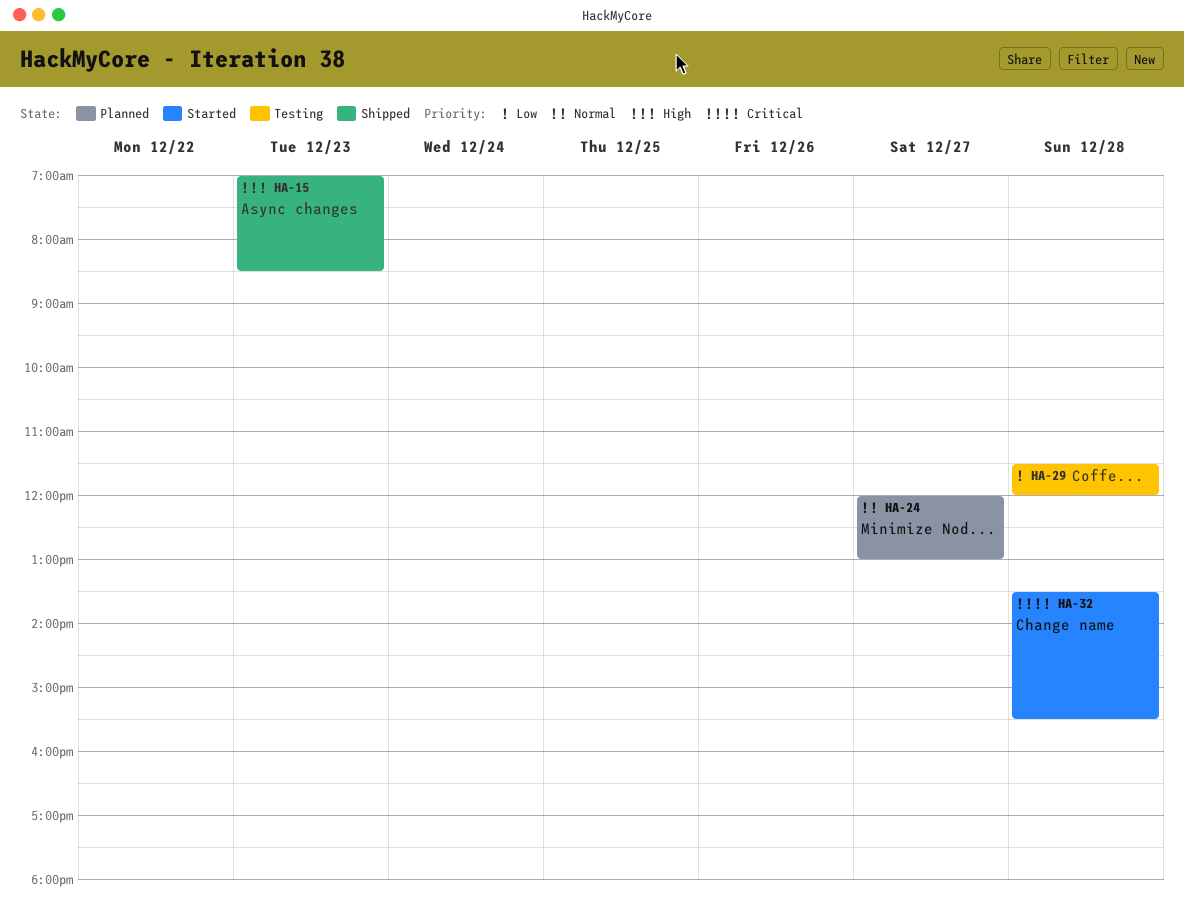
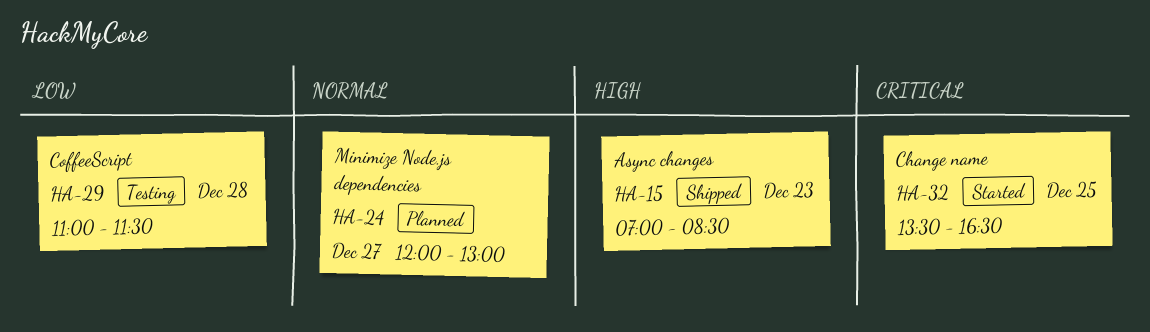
HA-29, begins: 11:30 -> 11:00
HA-29, ends: 12:00 -> 11:30
HA-32, day: Dec 28 -> Dec 25
HA-32, ends: 15:30 -> 16:30

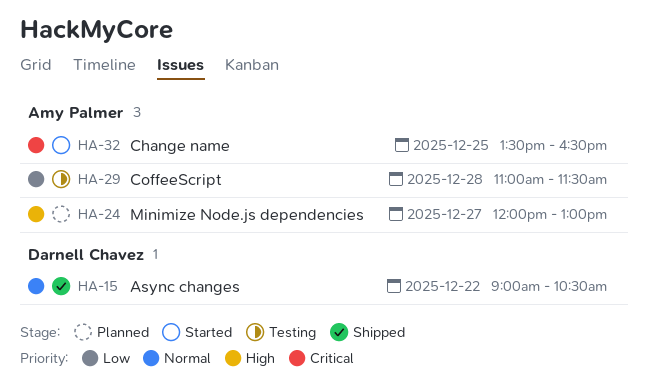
HA-15, priority: High -> Normal
HA-15, day: Dec 23 -> Dec 22
HA-15, begins: 07:00 -> 09:00
HA-15, ends: 08:30 -> 10:30
HA-24, priority: Normal -> High

